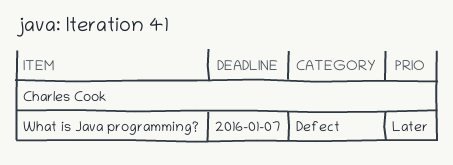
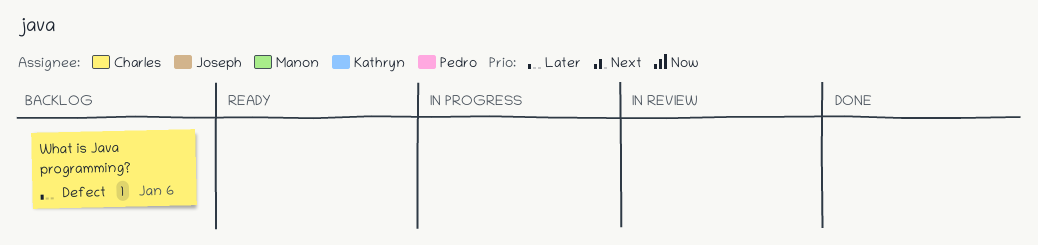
What is Java programming?, due: Jan 7 -> Jan 6

